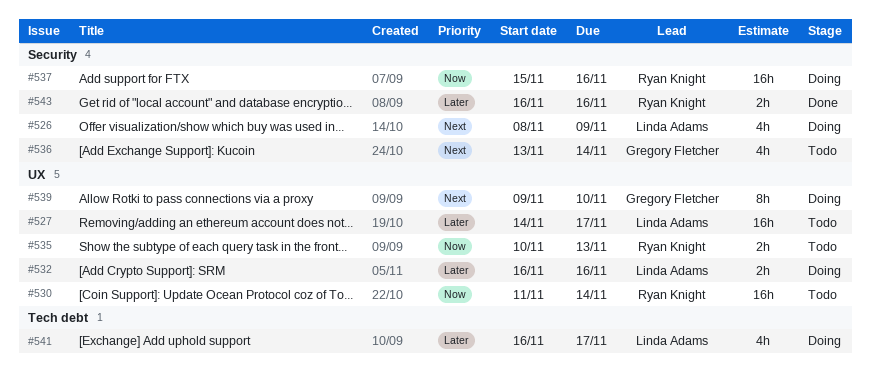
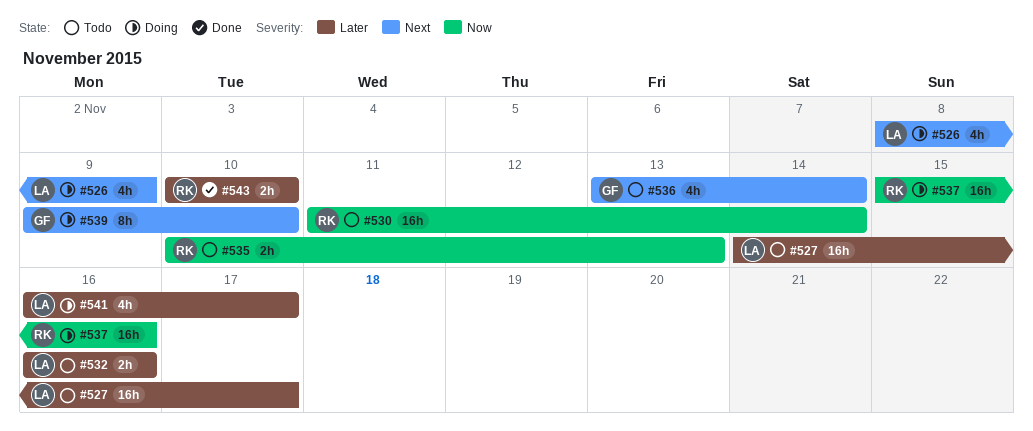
#532, status: Doing -> Todo
#543, start: Nov 16 -> Nov 10
#543, due: Nov 16 -> Nov 10

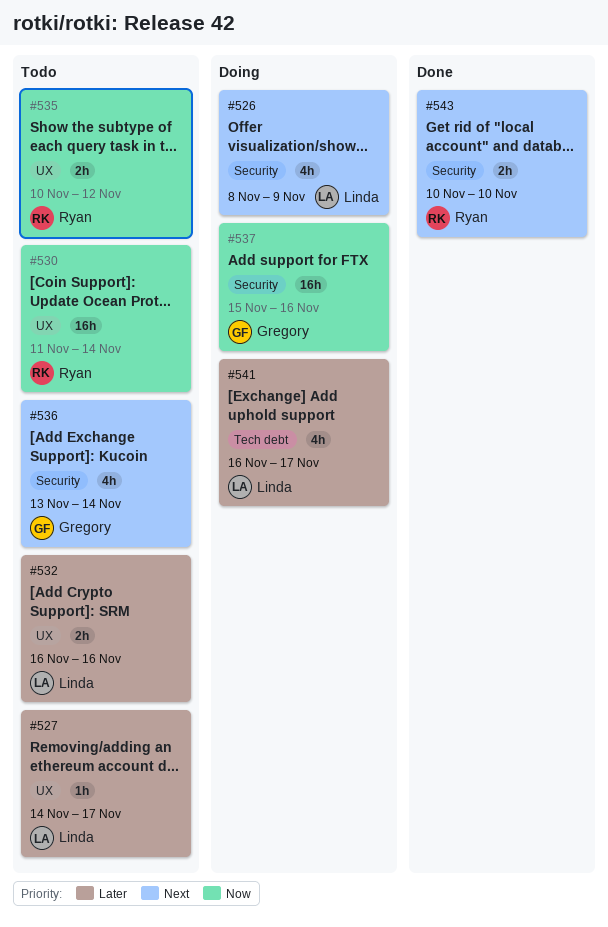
#527, estimate: 16h -> 1h
#535, due: Nov 13 -> Nov 12
#537, owner: Ryan -> Gregory
#539: present -> none
#543, priority: Later -> Next

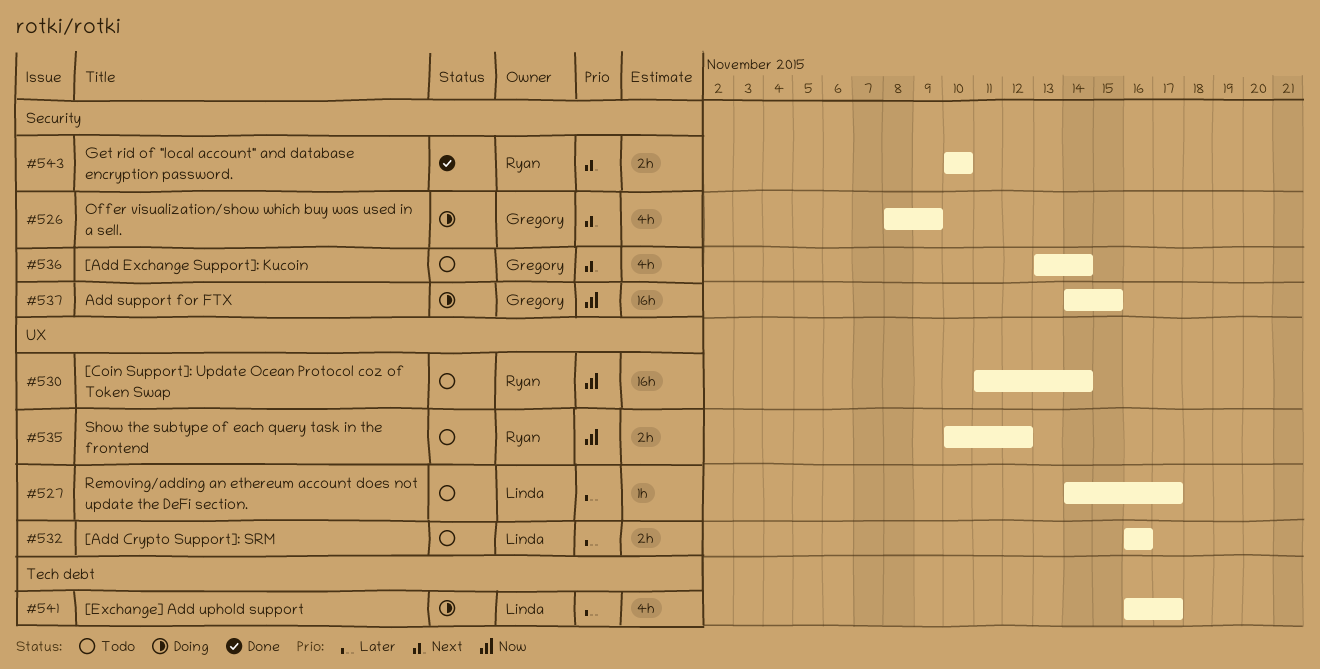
#526, owner: Linda -> Gregory
#537, start: Nov 15 -> Nov 14
#537, due: Nov 16 -> Nov 15

